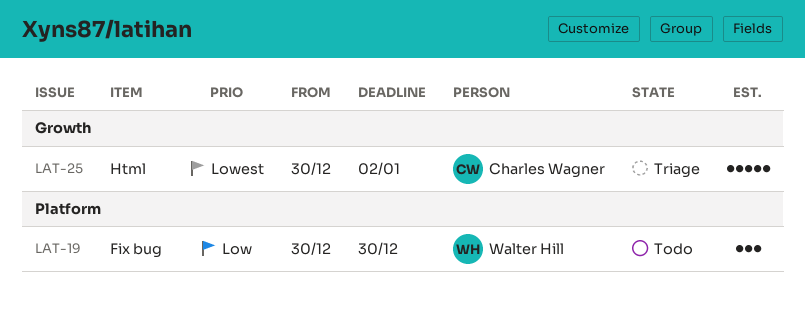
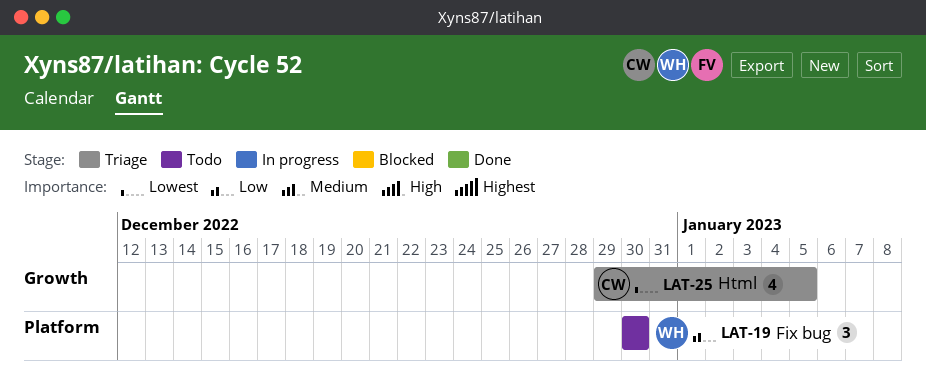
LAT-25, estimate: 5 -> 4
LAT-25, start: Dec 30 -> Dec 29
LAT-25, due: Jan 2 -> Jan 5

